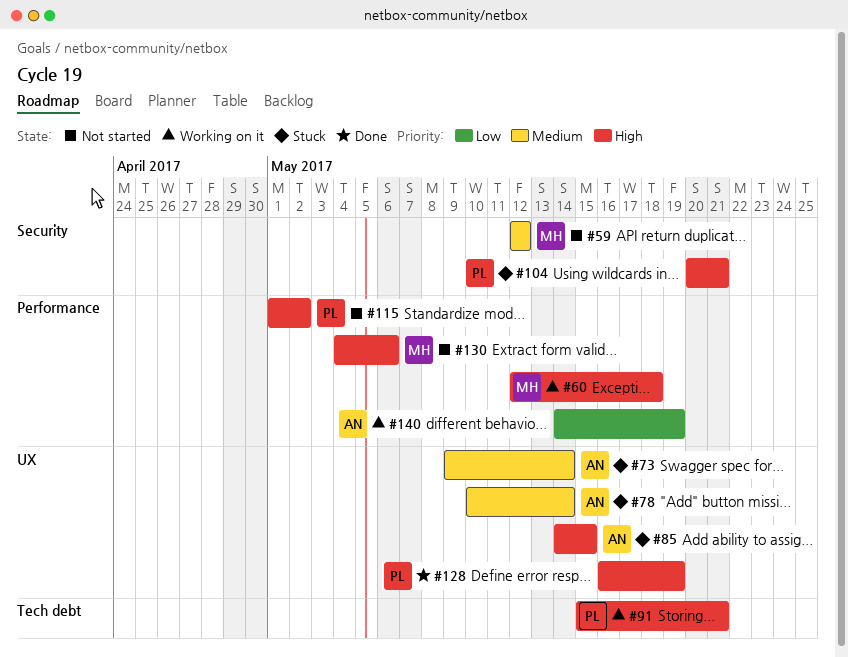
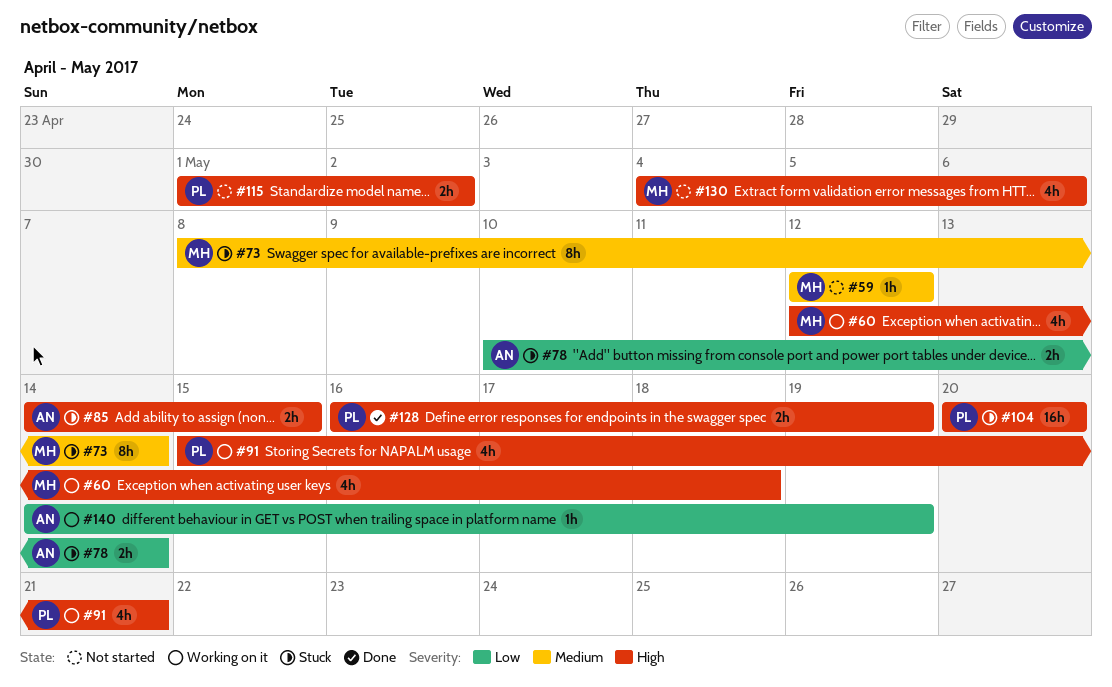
#73, owner: AN -> MH
#73, start: May 9 -> May 8
#78, priority: Medium -> Low
#104, due: May 21 -> May 20

